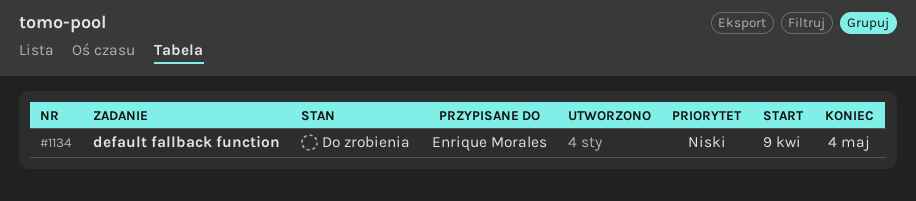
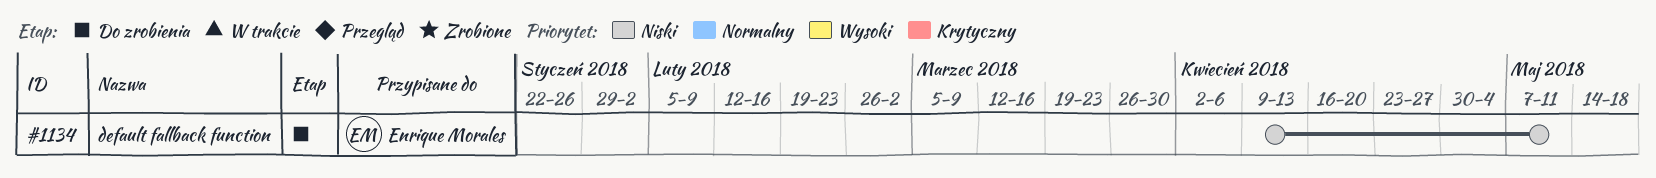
#1134, due: May 4 -> May 11

